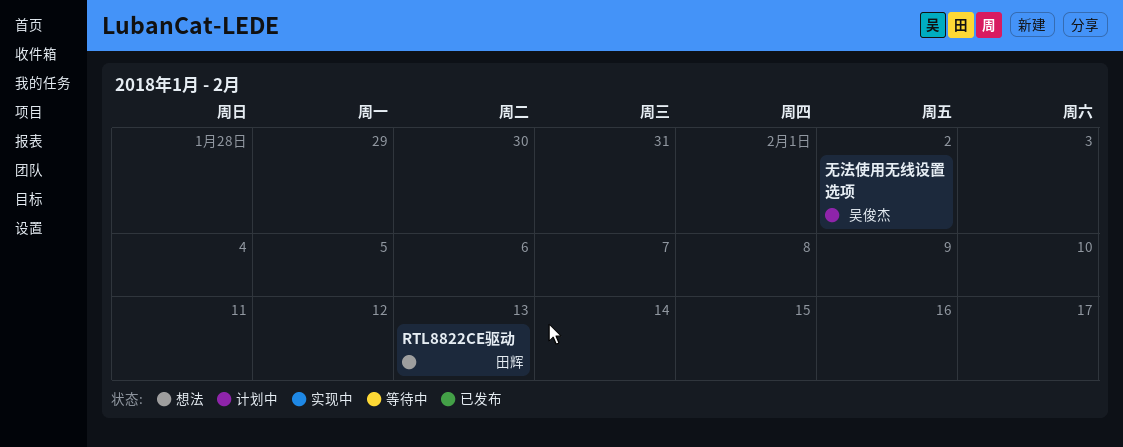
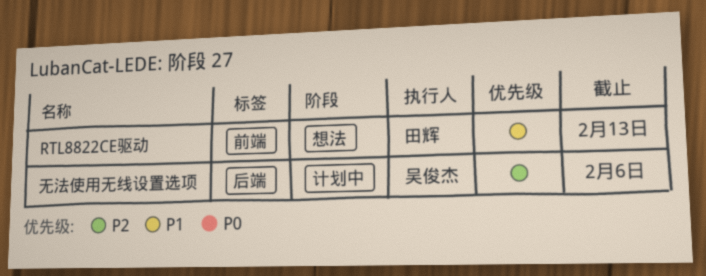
无法使用无线设置选项, due: Feb 2 -> Feb 6

